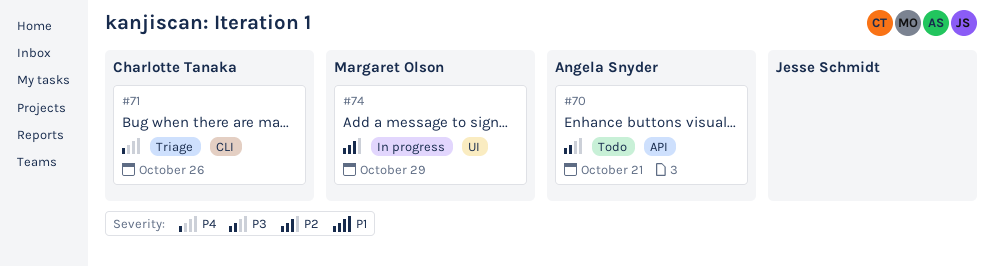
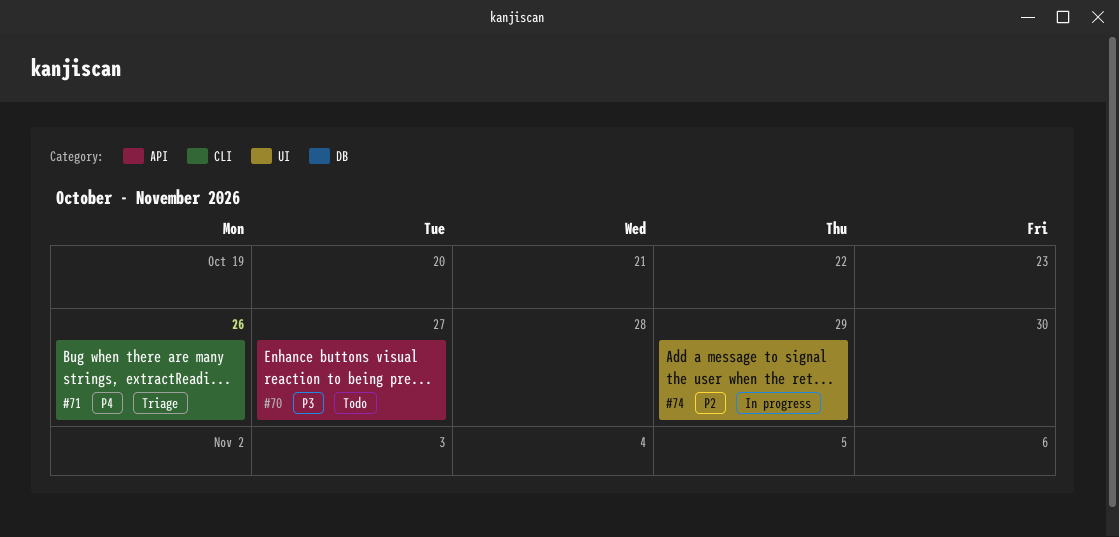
#70, due: Oct 21 -> Oct 27

